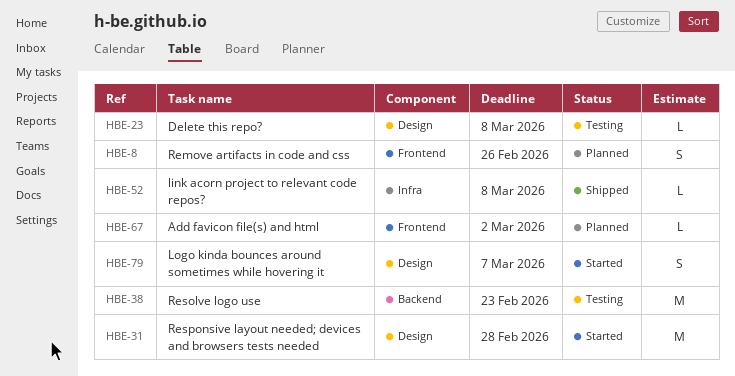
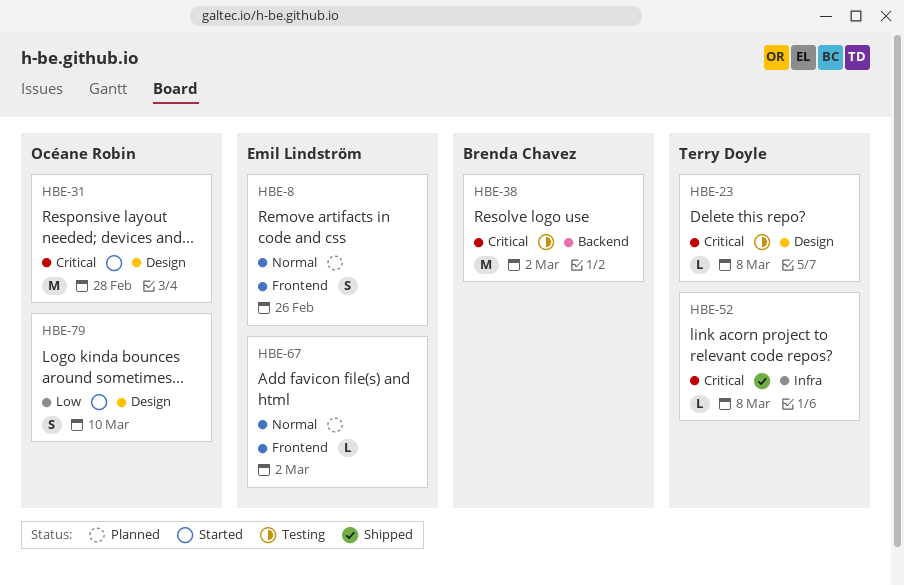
HBE-38, due: Feb 23 -> Mar 2
HBE-79, due: Mar 7 -> Mar 10

